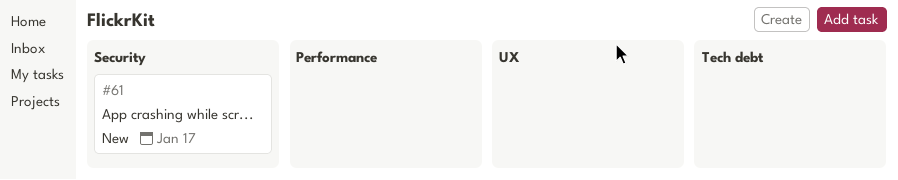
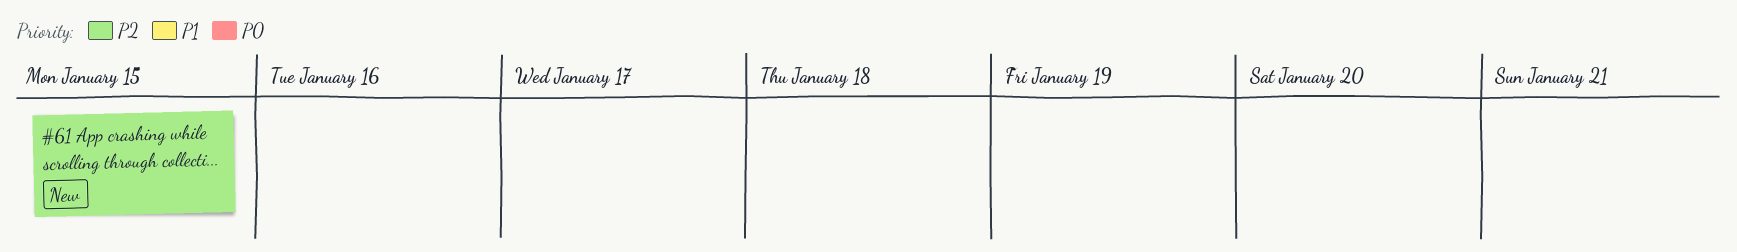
#61, due: Jan 17 -> Jan 15

